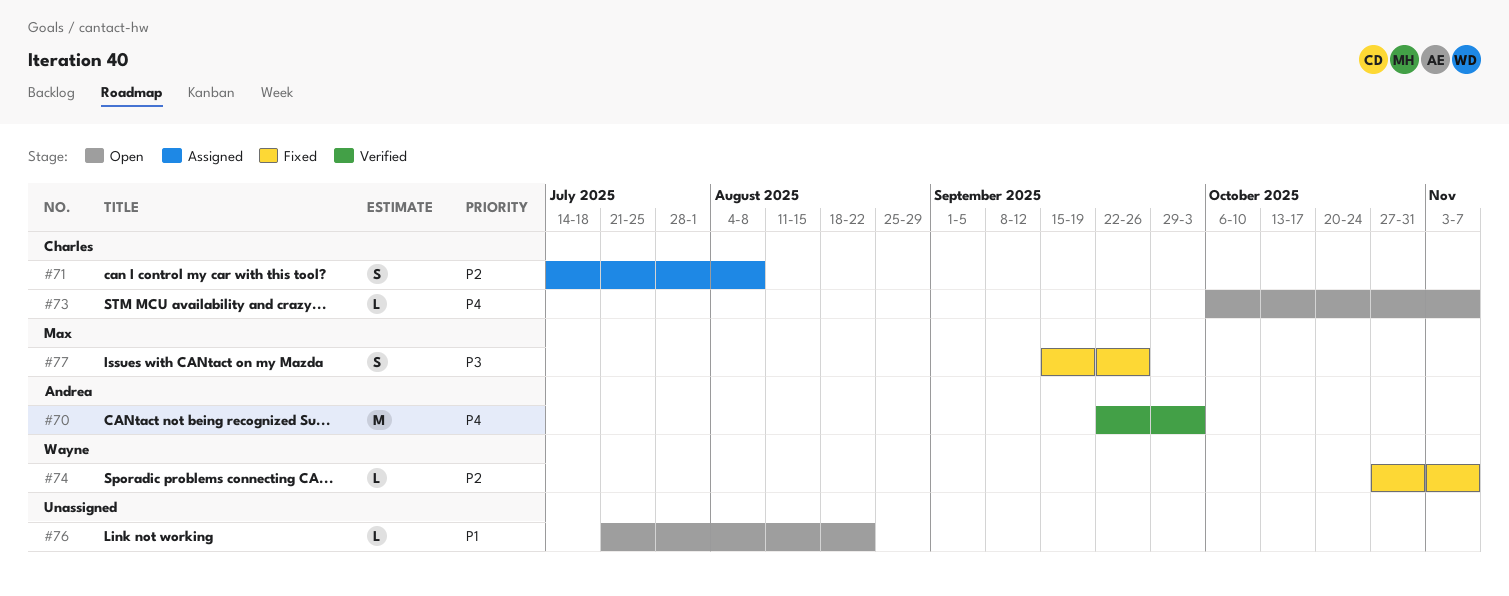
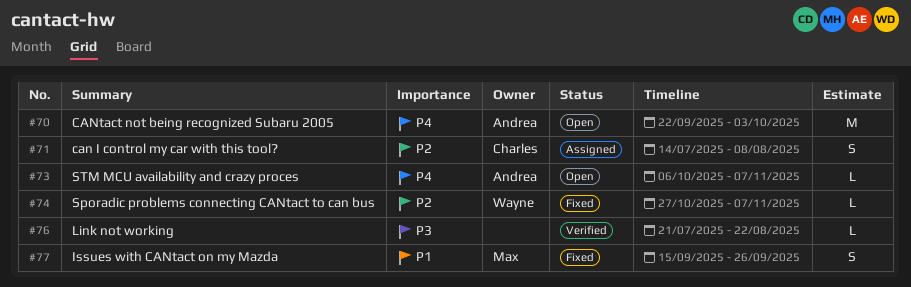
#70, status: Verified -> Open
#73, owner: Charles -> Andrea
#76, status: Open -> Verified
#76, priority: P1 -> P3
#77, priority: P3 -> P1

